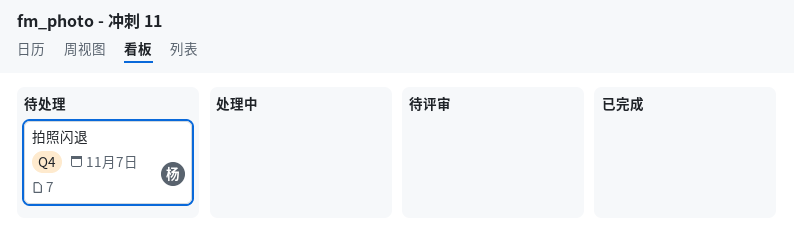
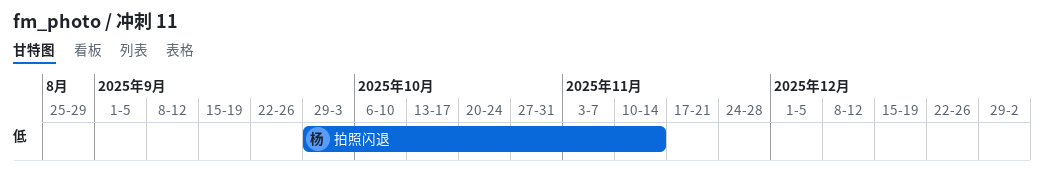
拍照闪退, due: Nov 7 -> Nov 14

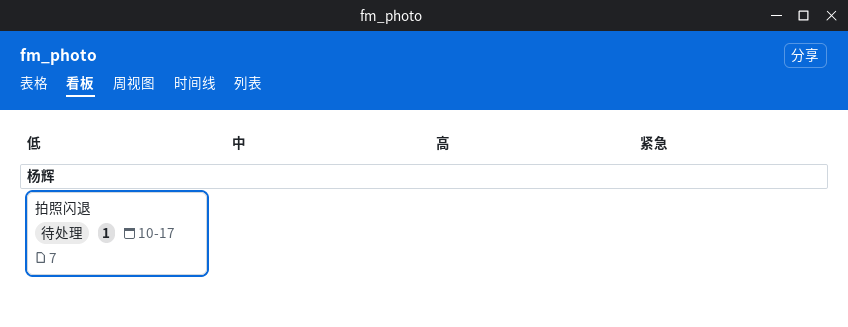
拍照闪退, due: Nov 14 -> Oct 17

